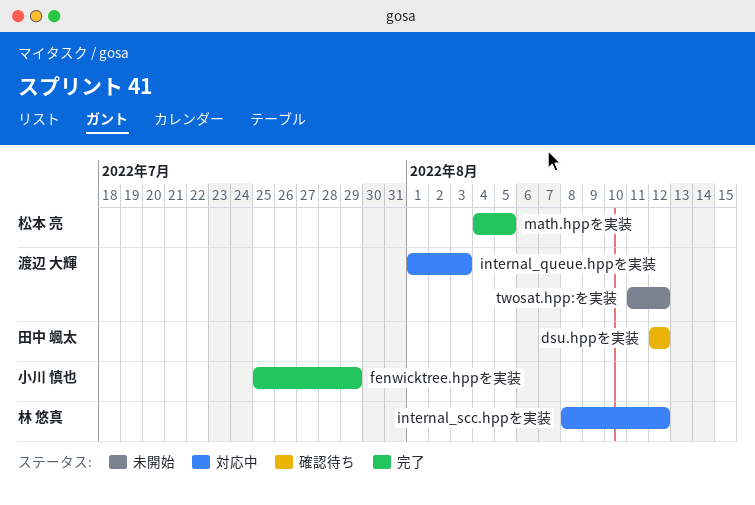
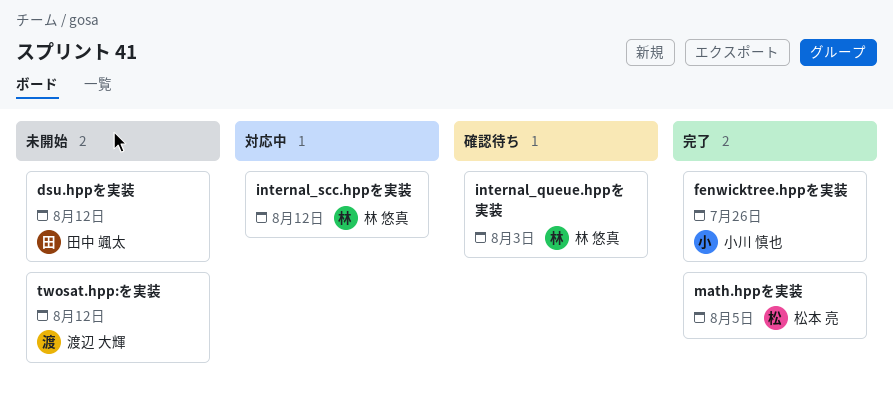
dsu.hppを実装, status: 確認待ち -> 未開始
fenwicktree.hppを実装, due: Jul 29 -> Jul 26
internal_queue.hppを実装, status: 対応中 -> 確認待ち
internal_queue.hppを実装, owner: 渡辺 大輝 -> 林 悠真

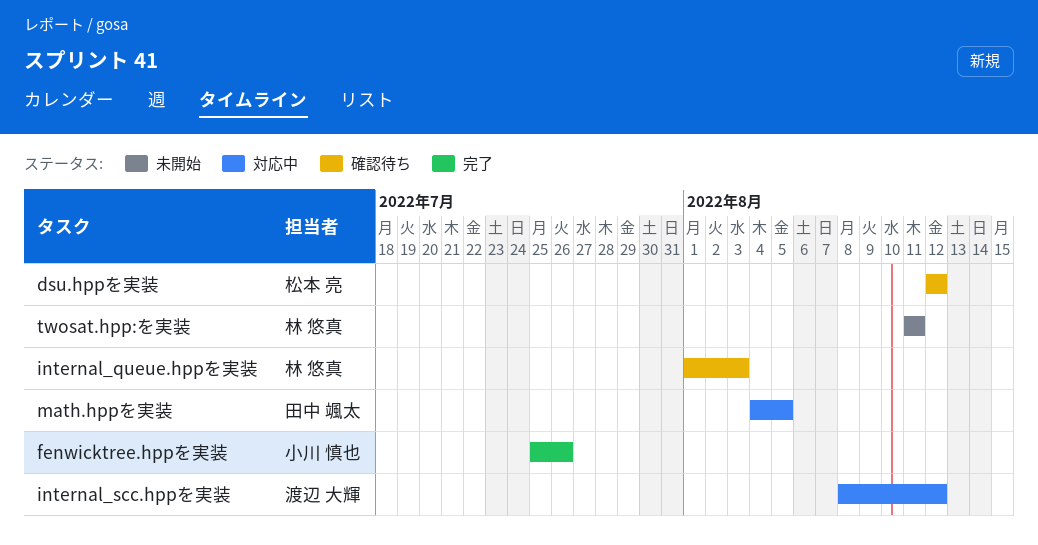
dsu.hppを実装, status: 未開始 -> 確認待ち
dsu.hppを実装, owner: 田中 颯太 -> 松本 亮
internal_scc.hppを実装, owner: 林 悠真 -> 渡辺 大輝
math.hppを実装, status: 完了 -> 対応中
math.hppを実装, owner: 松本 亮 -> 田中 颯太
twosat.hpp:を実装, owner: 渡辺 大輝 -> 林 悠真
twosat.hpp:を実装, due: Aug 12 -> Aug 11

